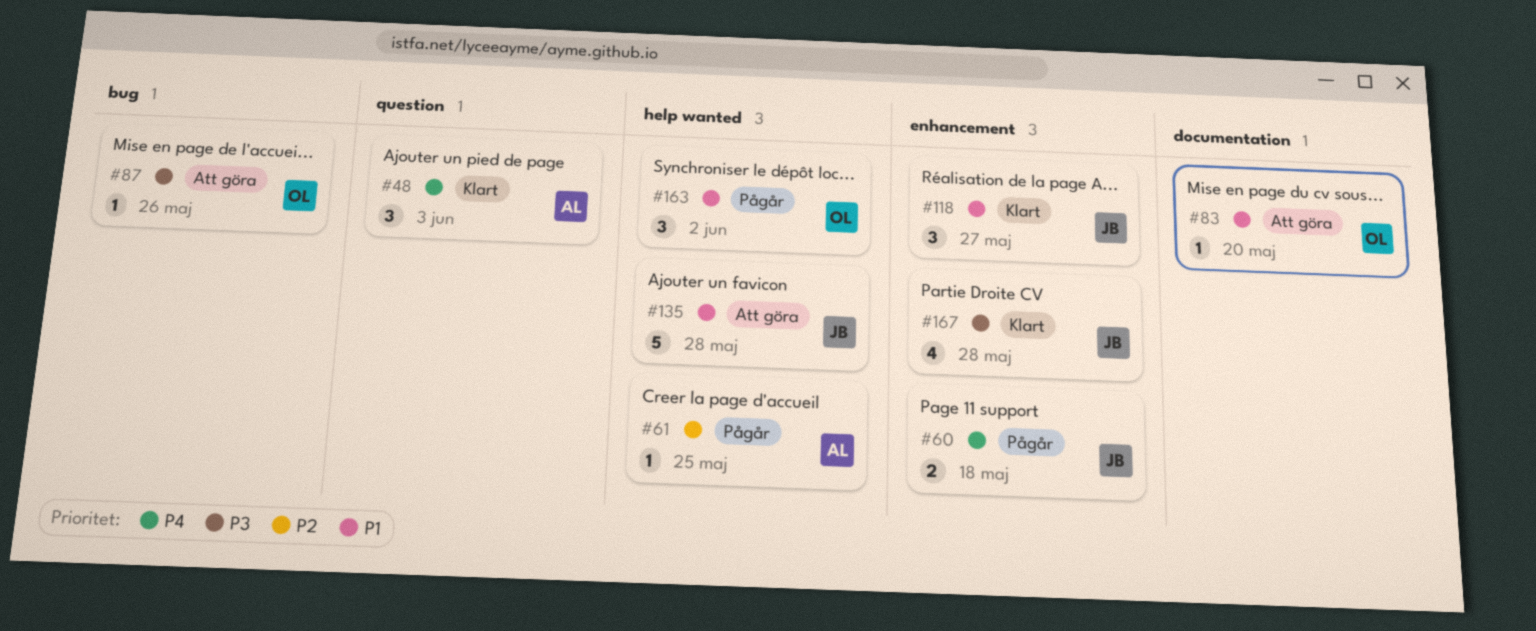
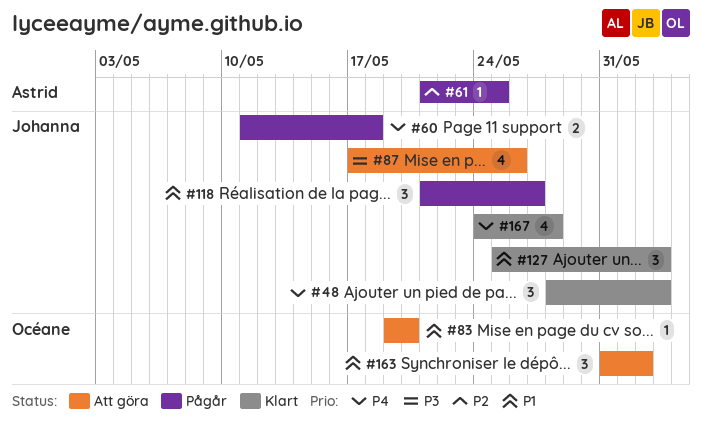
#48, owner: Astrid -> Johanna
#87, owner: Océane -> Johanna
#87, estimate: 1 -> 4
#118, status: Klart -> Pågår
#127: none -> present
#135: present -> none
#163, status: Pågår -> Att göra
#167, priority: P3 -> P4

